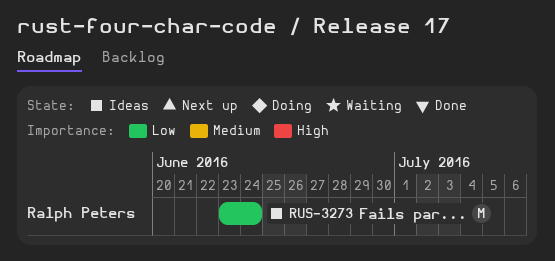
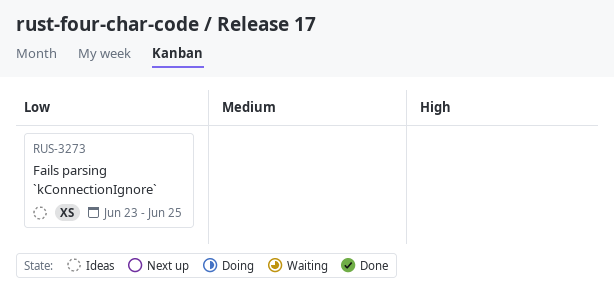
RUS-3273, estimate: M -> XS
RUS-3273, due: Jun 24 -> Jun 25

